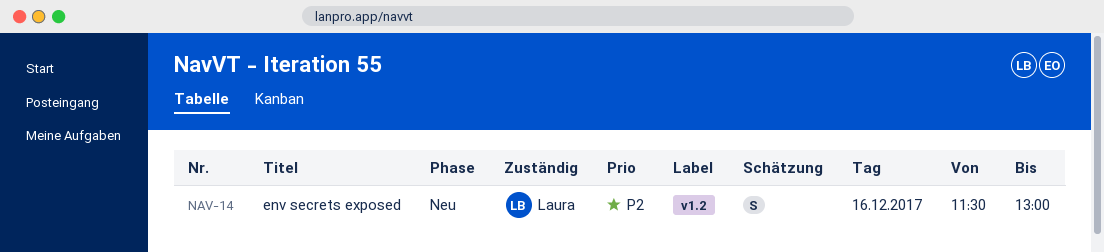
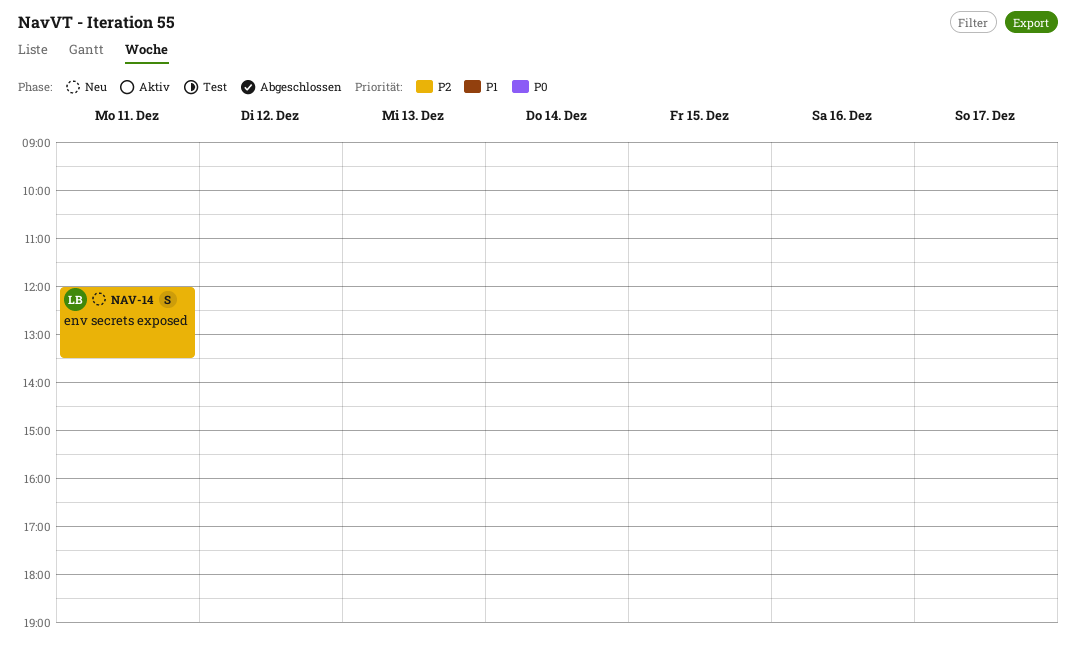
NAV-14, day: Dec 16 -> Dec 11
NAV-14, begins: 11:30 -> 12:00
NAV-14, ends: 13:00 -> 13:30

